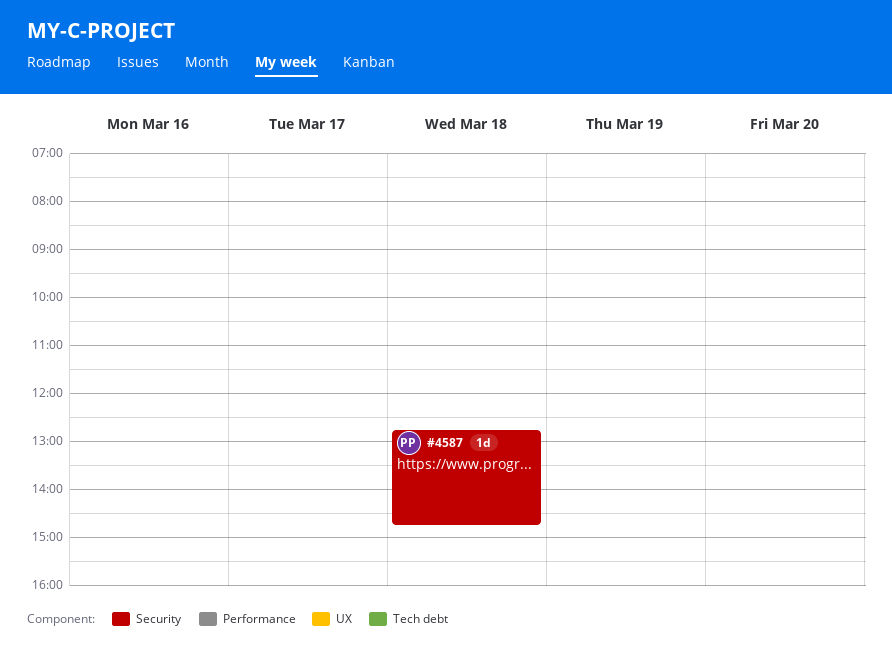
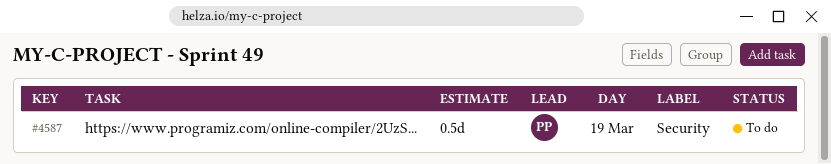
#4587, estimate: 1d -> 0.5d
#4587, day: Mar 18 -> Mar 19

